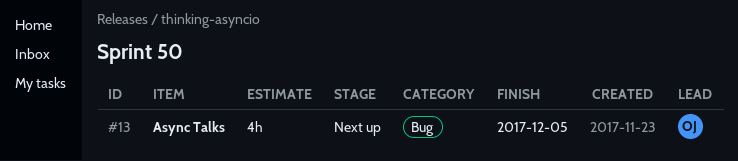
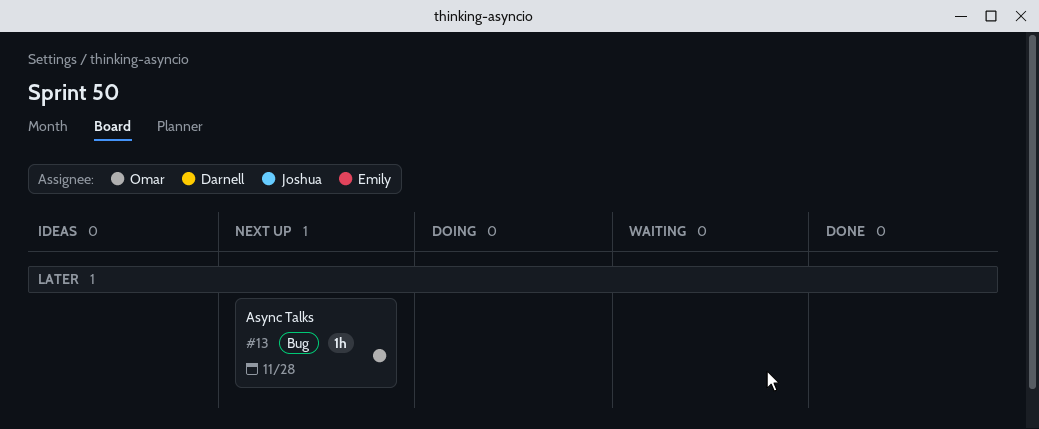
#13, estimate: 4h -> 1h
#13, due: Dec 5 -> Nov 28

